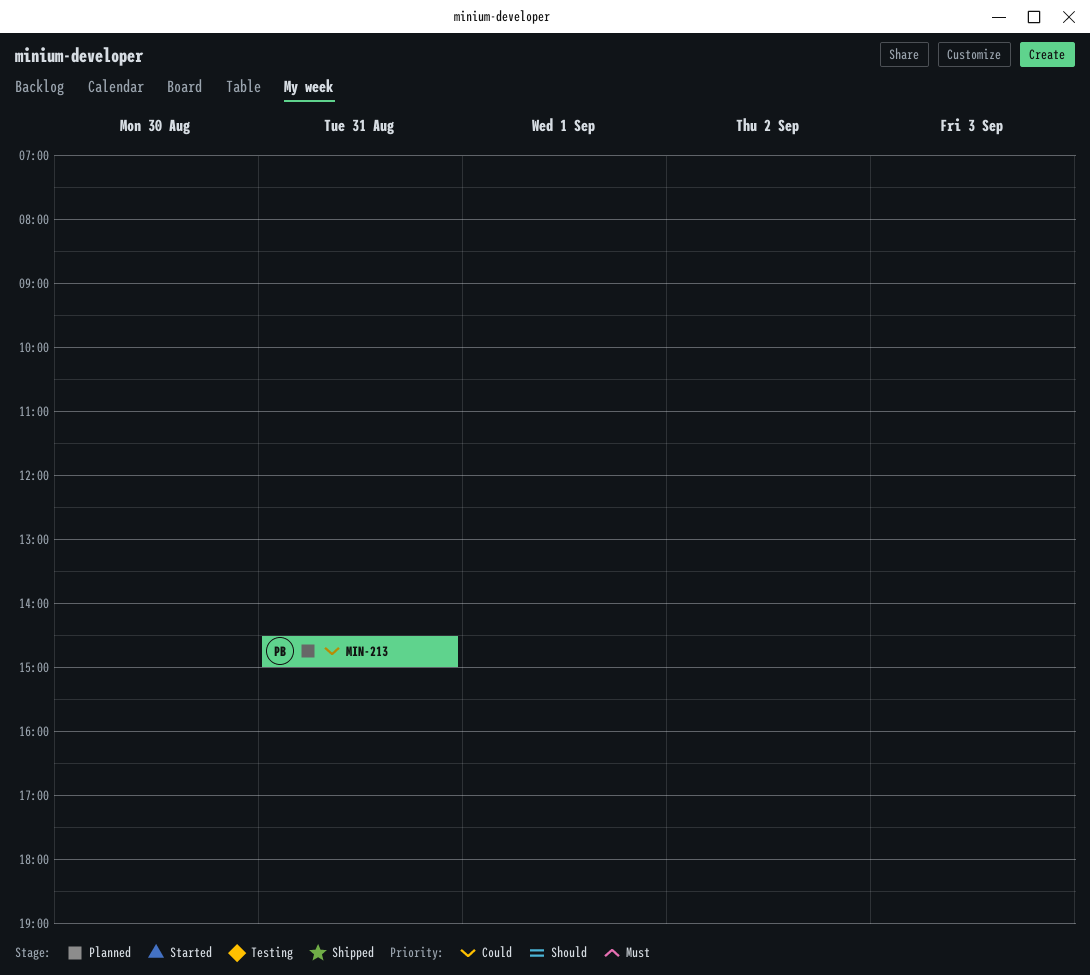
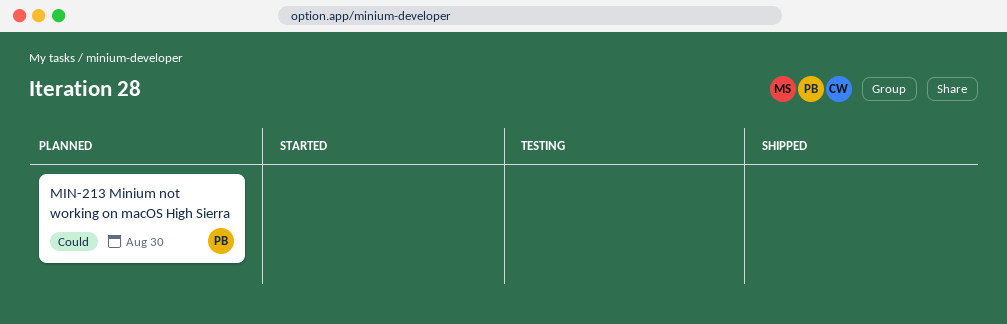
MIN-213, day: Aug 31 -> Aug 30

